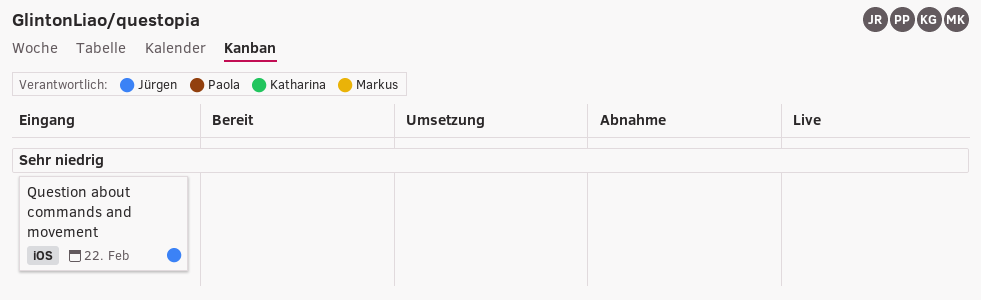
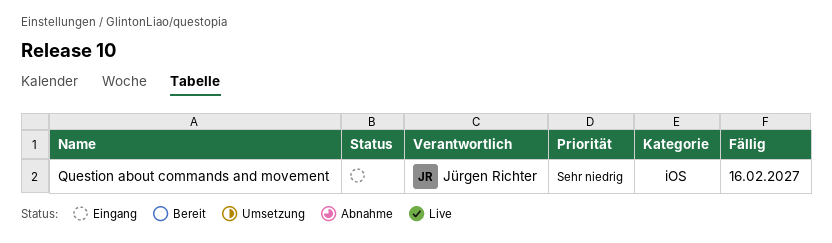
Question about commands and movement, due: Feb 22 -> Feb 16

